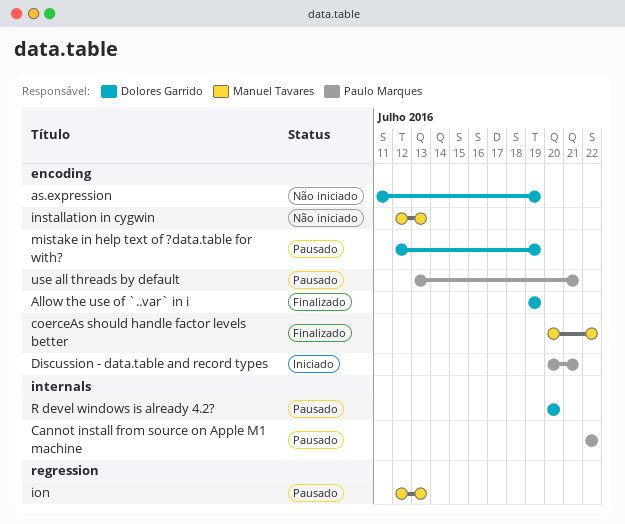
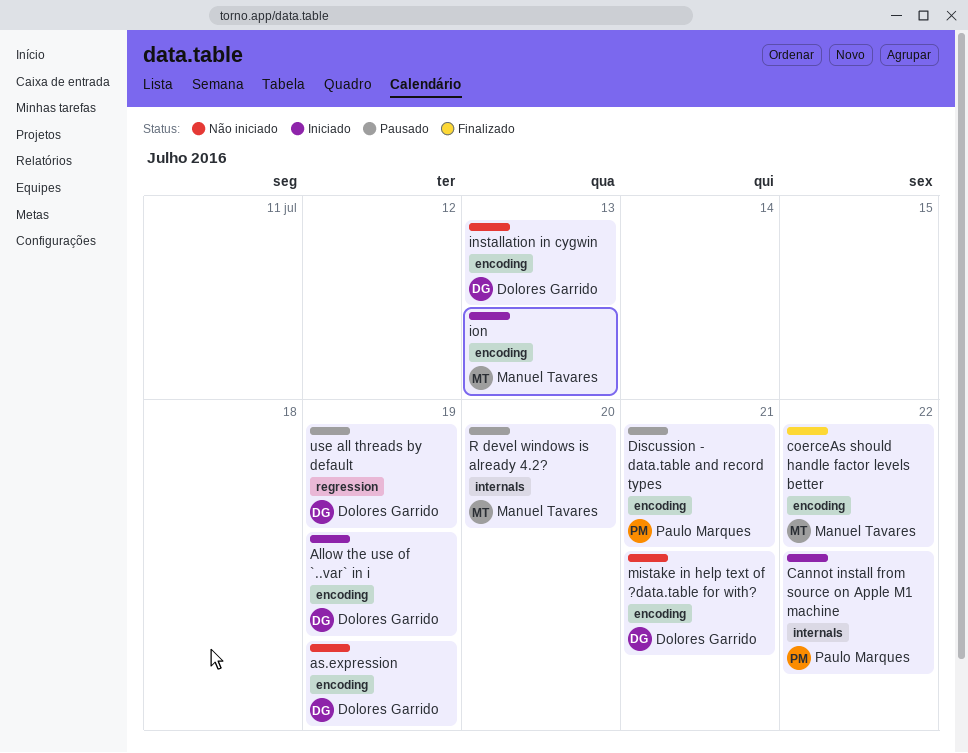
Allow the use of `..var` in i, status: Finalizado -> Iniciado
Cannot install from source on Apple M1 machine, status: Pausado -> Iniciado
Discussion - data.table and record types, status: Iniciado -> Pausado
installation in cygwin, owner: Manuel Tavares -> Dolores Garrido
ion, status: Pausado -> Iniciado
ion, label: regression -> encoding
mistake in help text of ?data.table for with?, status: Pausado -> Não iniciado
mistake in help text of ?data.table for with?, due: Jul 19 -> Jul 21
R devel windows is already 4.2?, owner: Dolores Garrido -> Manuel Tavares
use all threads by default, owner: Paulo Marques -> Dolores Garrido
use all threads by default, label: encoding -> regression
use all threads by default, due: Jul 21 -> Jul 19

